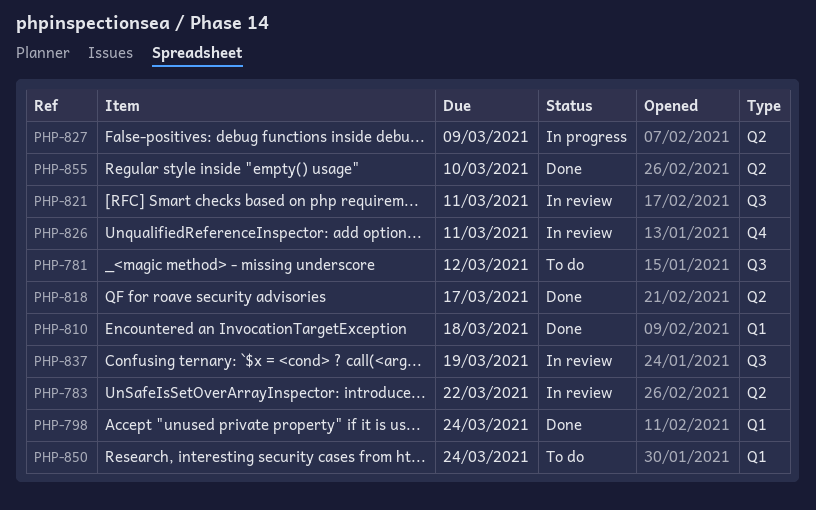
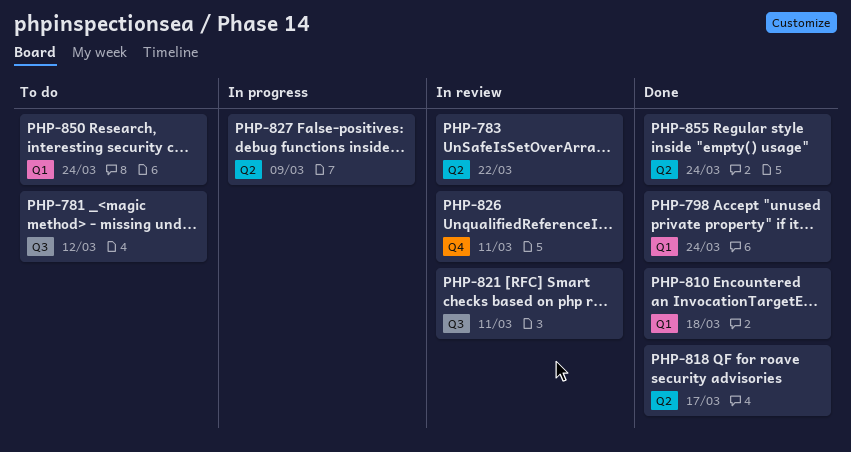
PHP-837: present -> none
PHP-855, due: Mar 10 -> Mar 24

